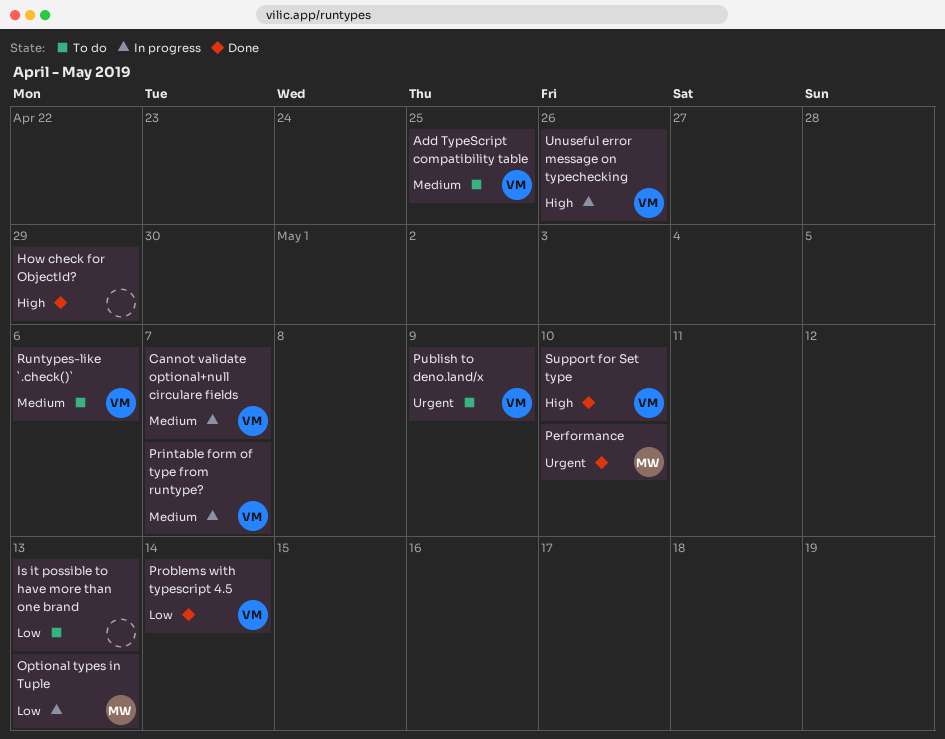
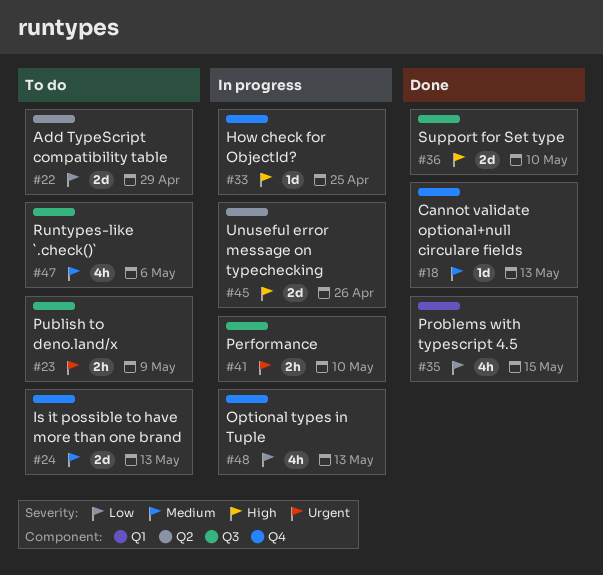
Add TypeScript compatibility table, priority: Medium -> Low
Add TypeScript compatibility table, due: Apr 25 -> Apr 29
Cannot validate optional+null circulare fields, status: In progress -> Done
Cannot validate optional+null circulare fields, due: May 7 -> May 13
How check for ObjectId?, status: Done -> In progress
How check for ObjectId?, due: Apr 29 -> Apr 25
Is it possible to have more than one brand, priority: Low -> Medium
Performance, status: Done -> In progress
Printable form of type from runtype?: present -> none
Problems with typescript 4.5, due: May 14 -> May 15

